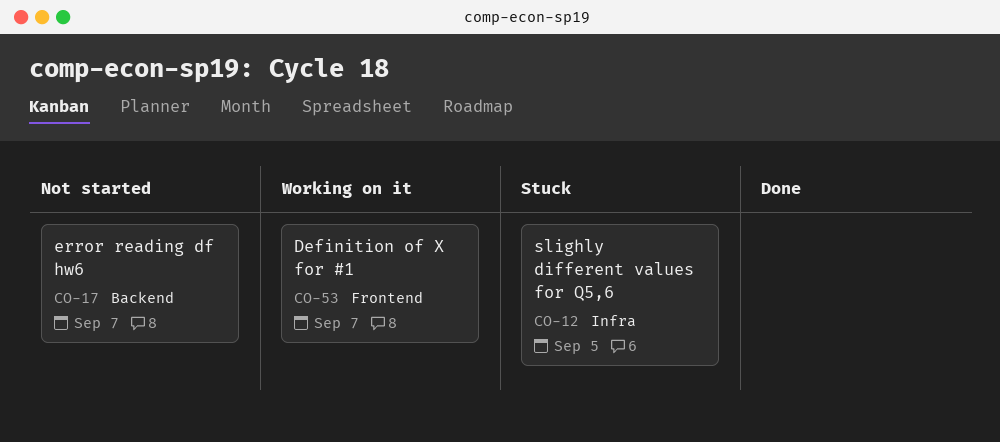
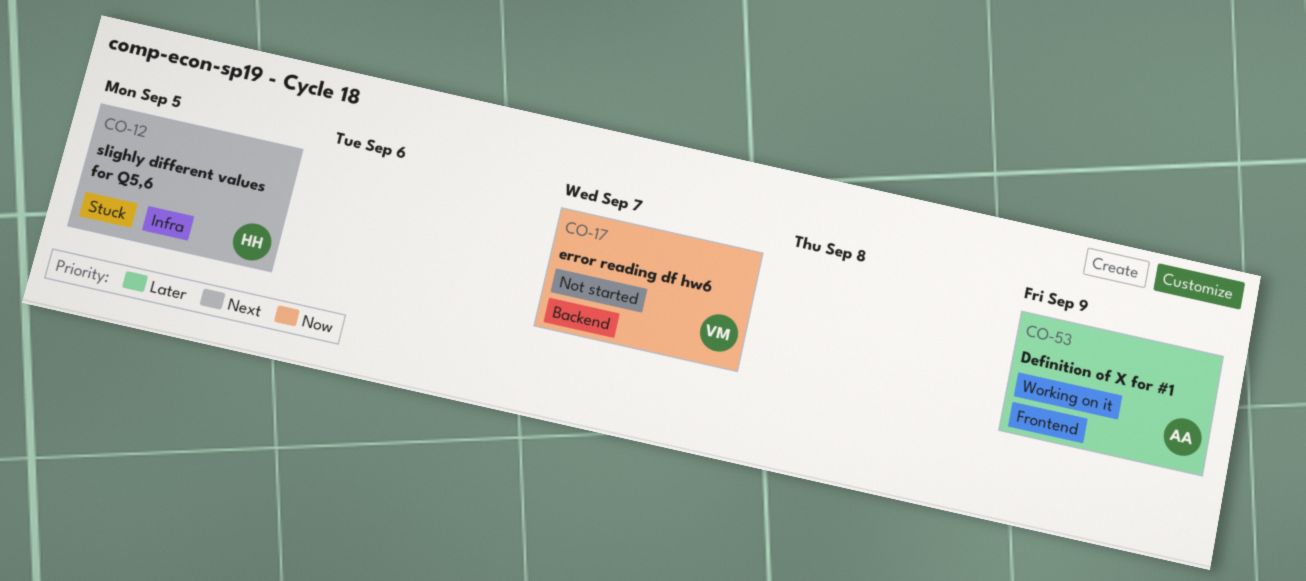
CO-53, due: Sep 7 -> Sep 9

